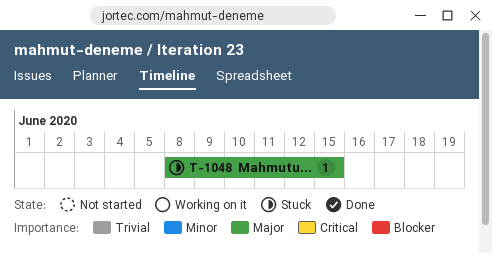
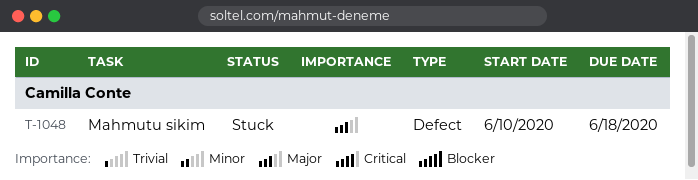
T-1048, start: Jun 8 -> Jun 10
T-1048, due: Jun 15 -> Jun 18

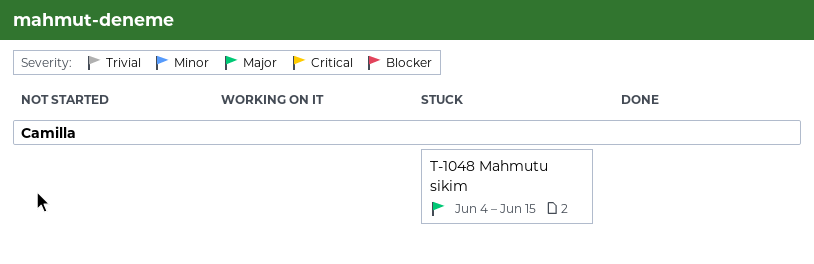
T-1048, start: Jun 10 -> Jun 4
T-1048, due: Jun 18 -> Jun 15

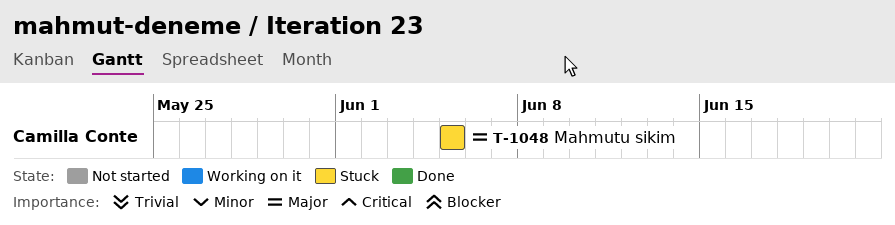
T-1048, start: Jun 4 -> Jun 5
T-1048, due: Jun 15 -> Jun 5

